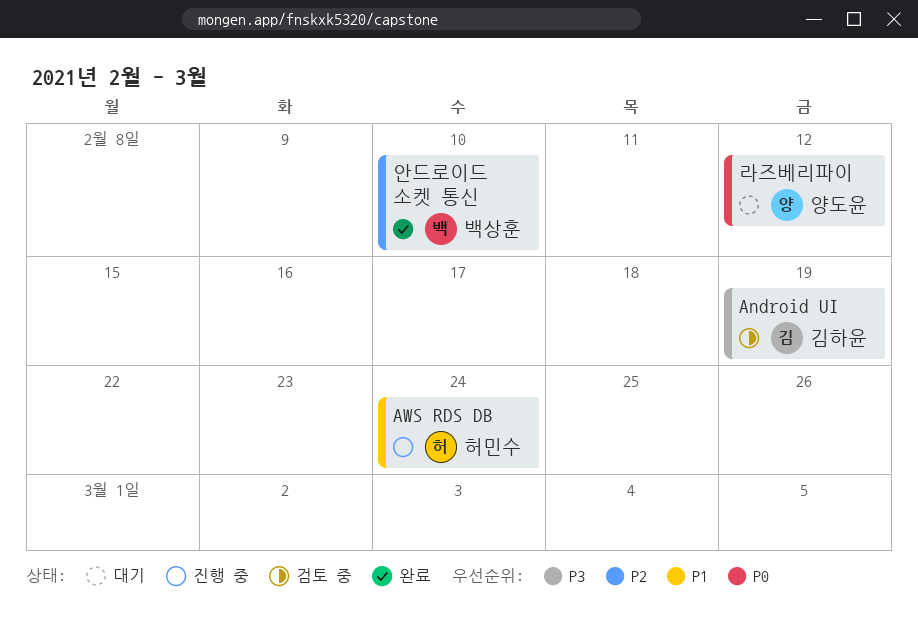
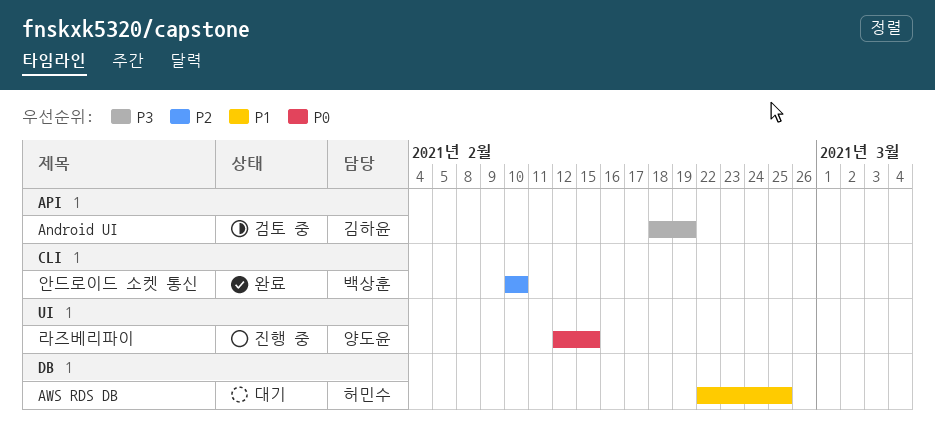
AWS RDS DB, status: 진행 중 -> 대기
AWS RDS DB, due: Feb 24 -> Feb 25
라즈베리파이, status: 대기 -> 진행 중
라즈베리파이, due: Feb 12 -> Feb 15

